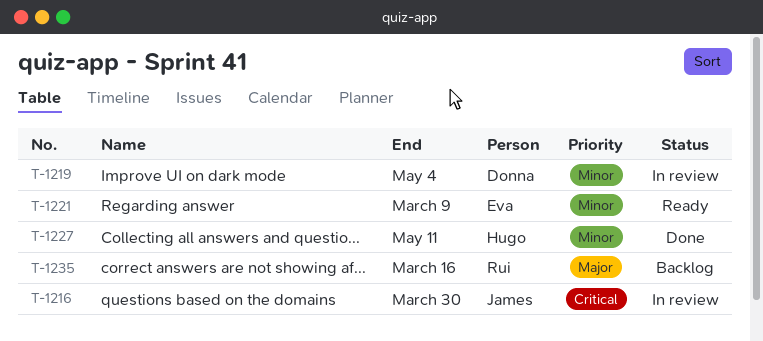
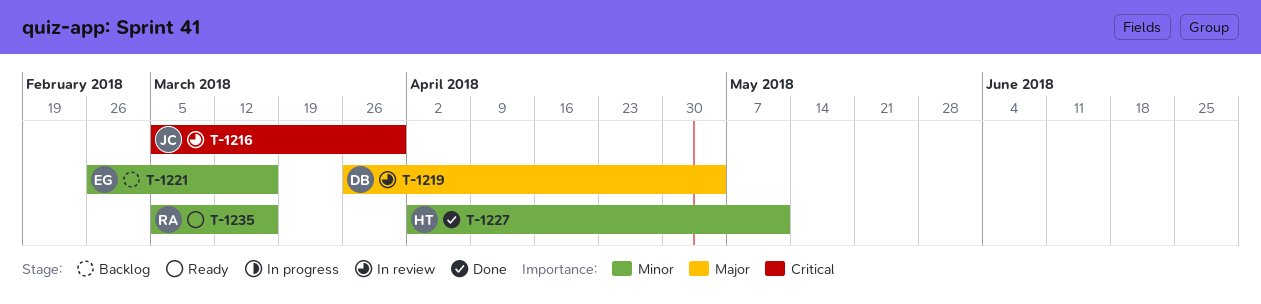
T-1219, priority: Minor -> Major
T-1221, status: Ready -> Backlog
T-1221, due: Mar 9 -> Mar 16
T-1235, status: Backlog -> Ready
T-1235, priority: Major -> Minor

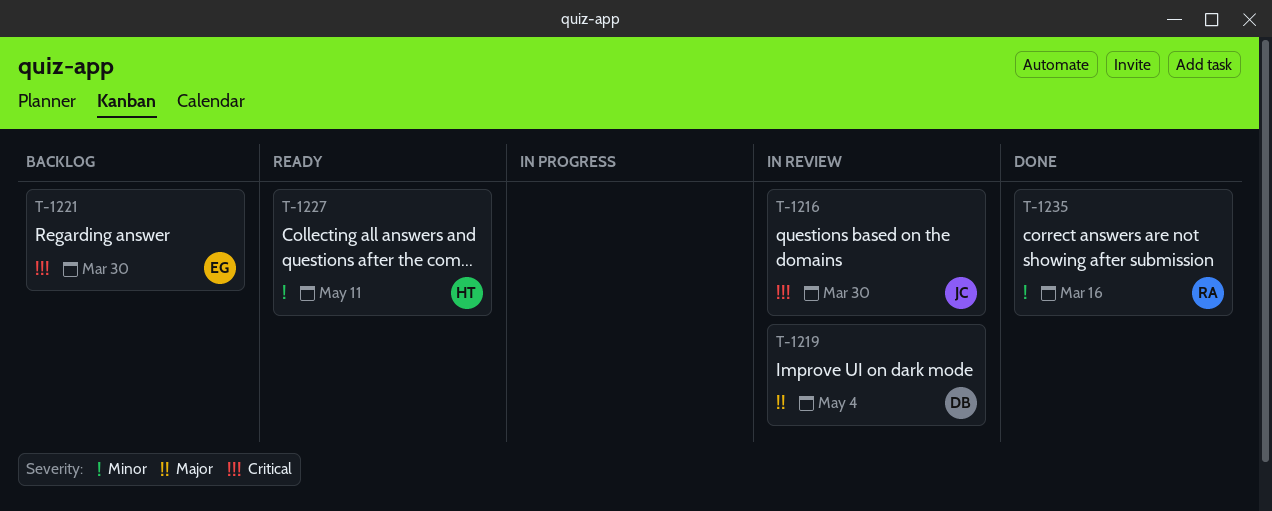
T-1221, priority: Minor -> Critical
T-1221, due: Mar 16 -> Mar 30
T-1227, status: Done -> Ready
T-1235, status: Ready -> Done

